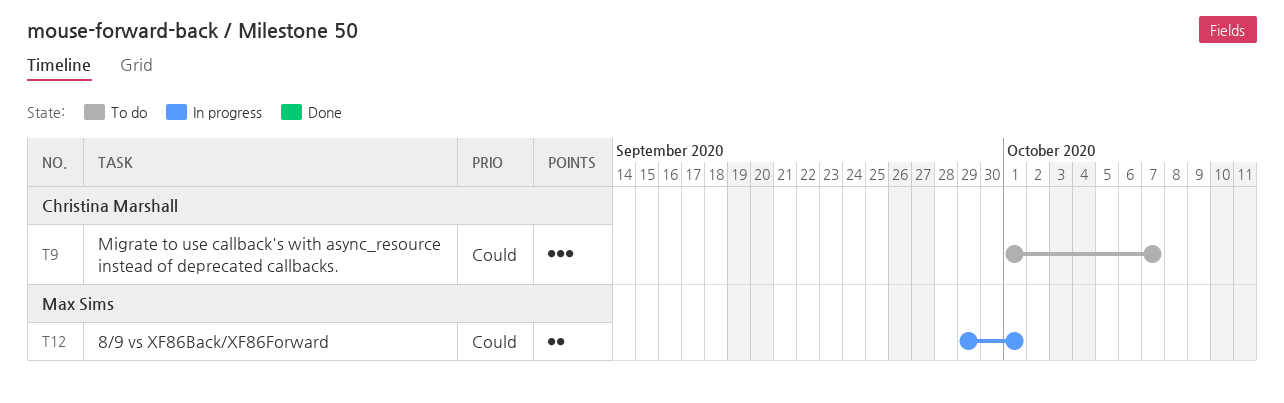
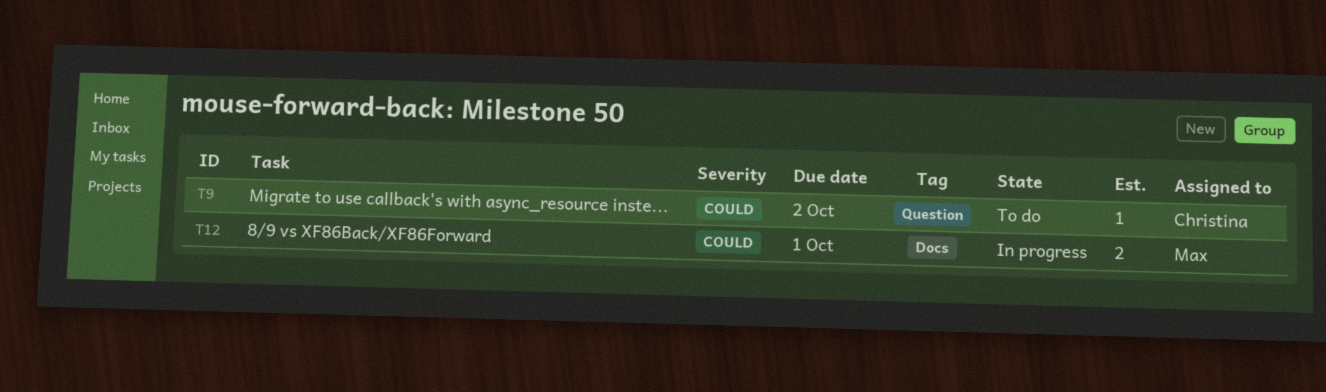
T9, estimate: 3 -> 1
T9, due: Oct 7 -> Oct 2

